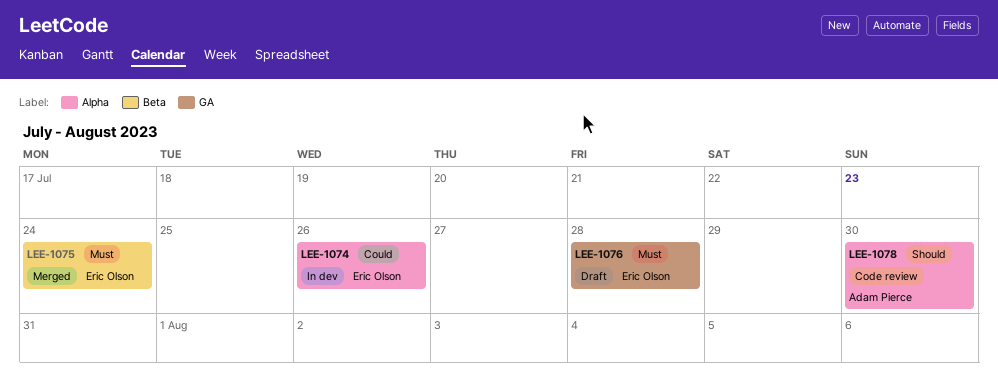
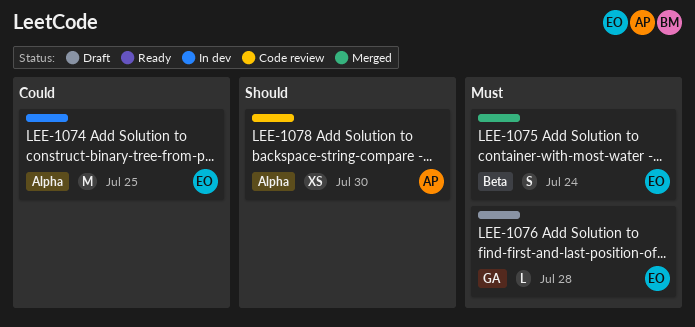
LEE-1074, due: Jul 26 -> Jul 25

